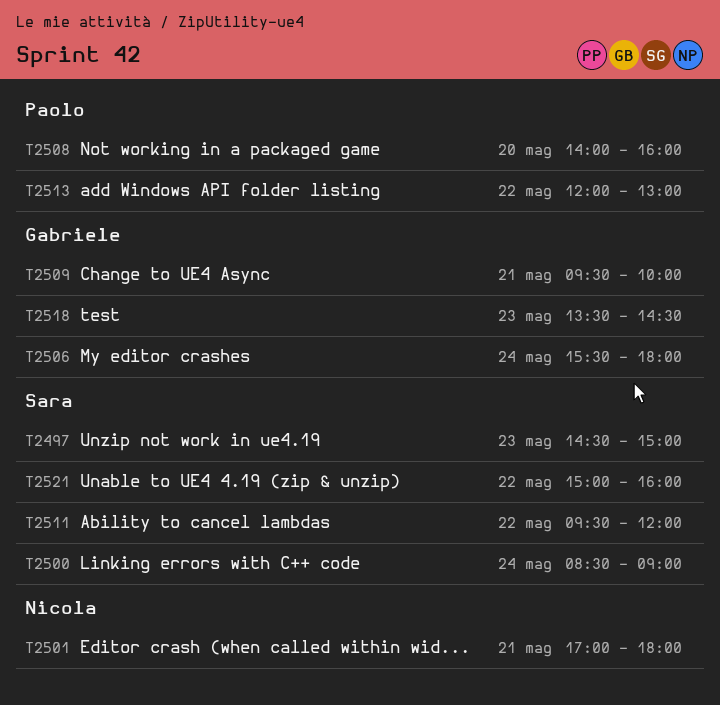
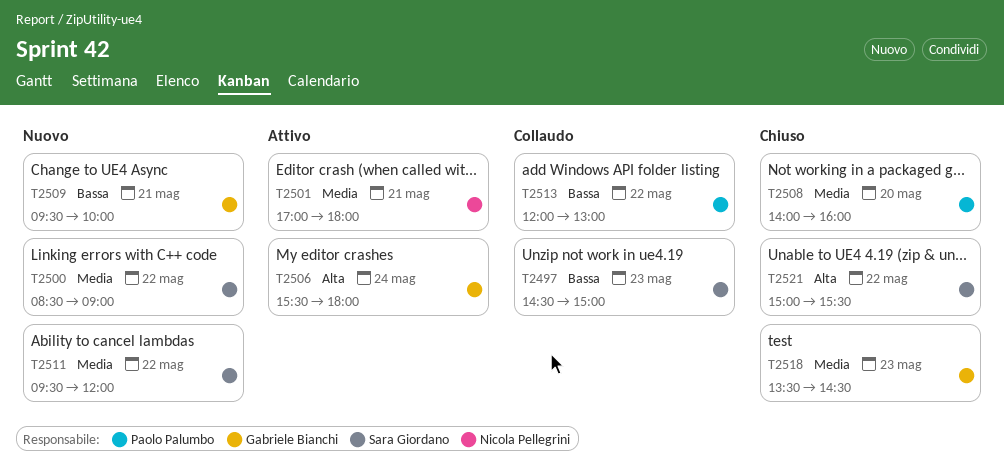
T2500, day: May 24 -> May 22
T2521, ends: 16:00 -> 15:30

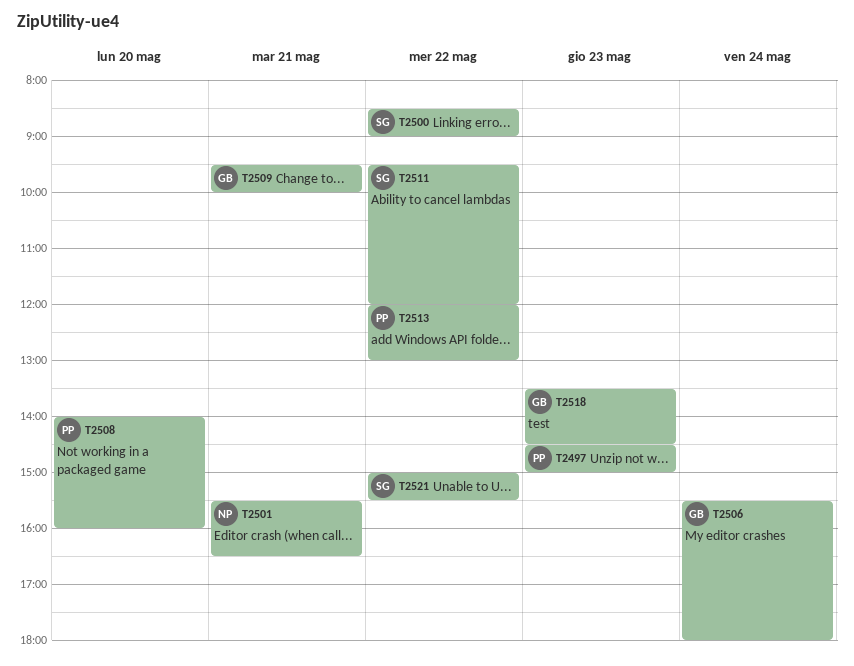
T2497, owner: Sara Giordano -> Paolo Palumbo
T2501, begins: 17:00 -> 15:30
T2501, ends: 18:00 -> 16:30

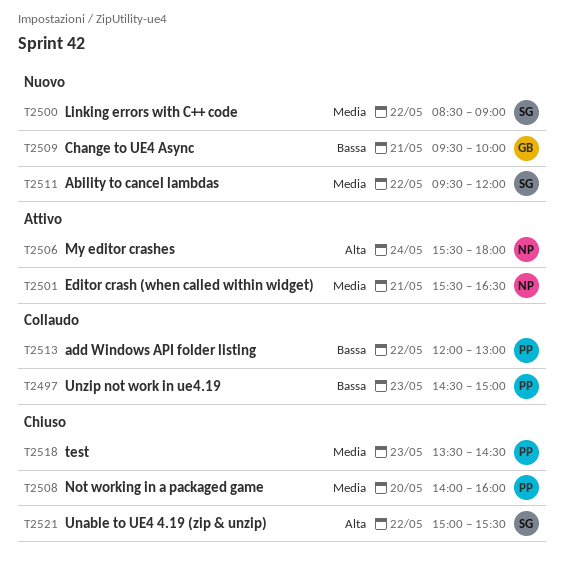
T2506, owner: GB -> NP
T2518, owner: GB -> PP

